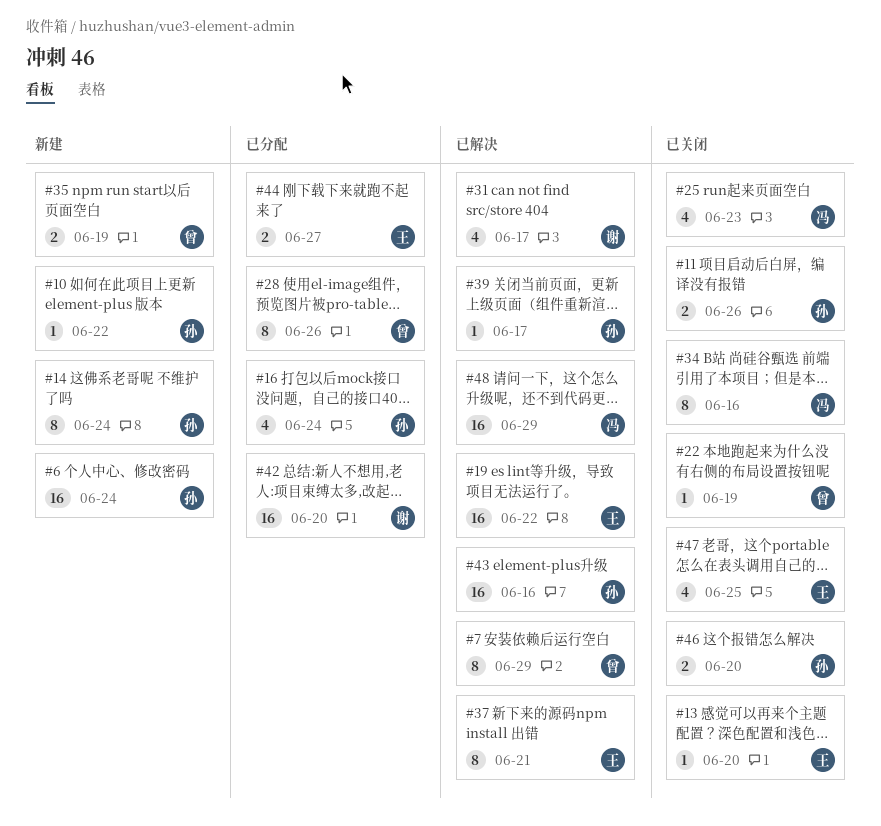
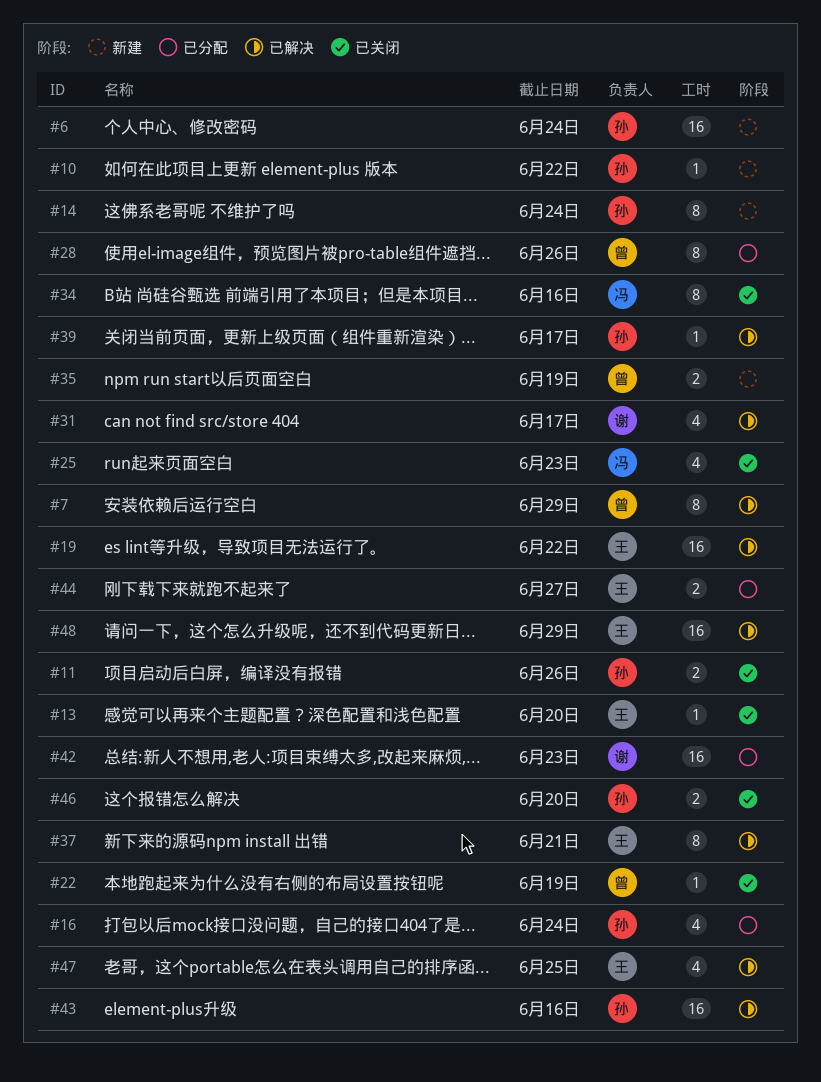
#42, due: Jun 20 -> Jun 23
#47, status: 已关闭 -> 已解决
#48, owner: 冯 -> 王

